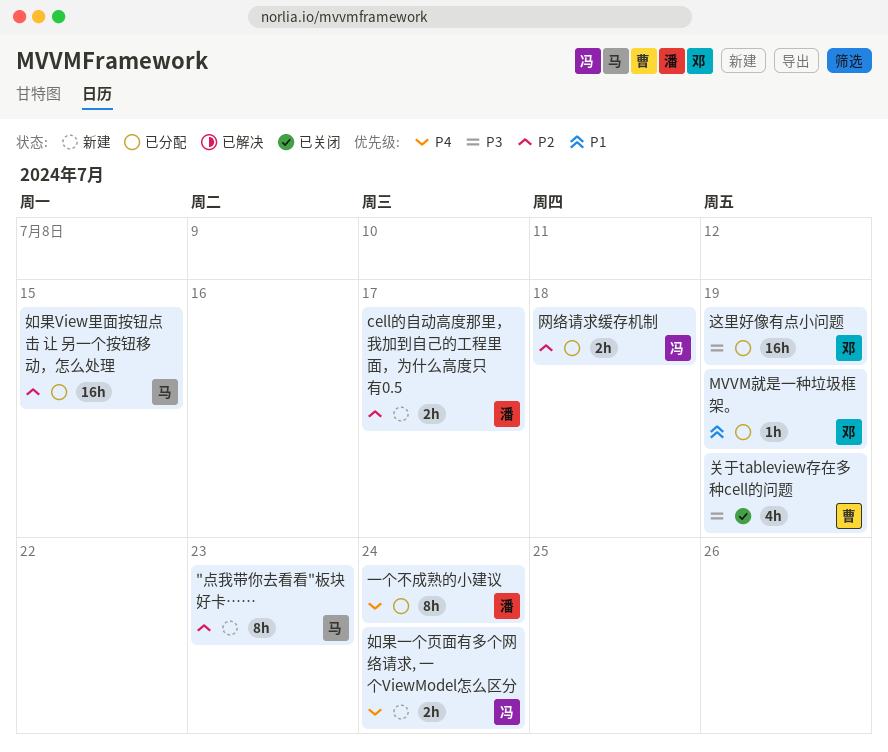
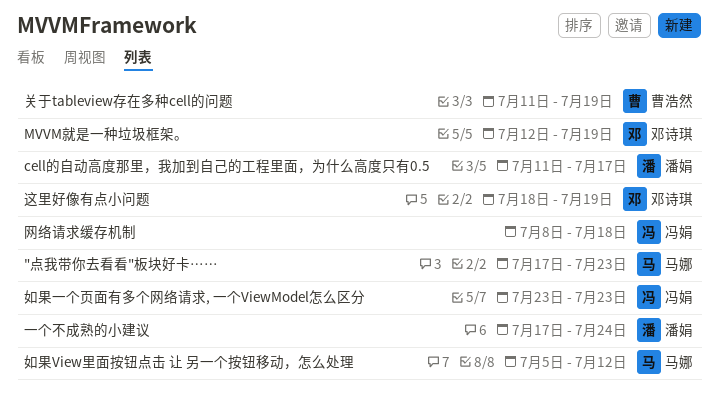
如果View里面按钮点击 让 另一个按钮移动，怎么处理, due: Jul 15 -> Jul 12
如果一个页面有多个网络请求, 一个ViewModel怎么区分, due: Jul 24 -> Jul 23

